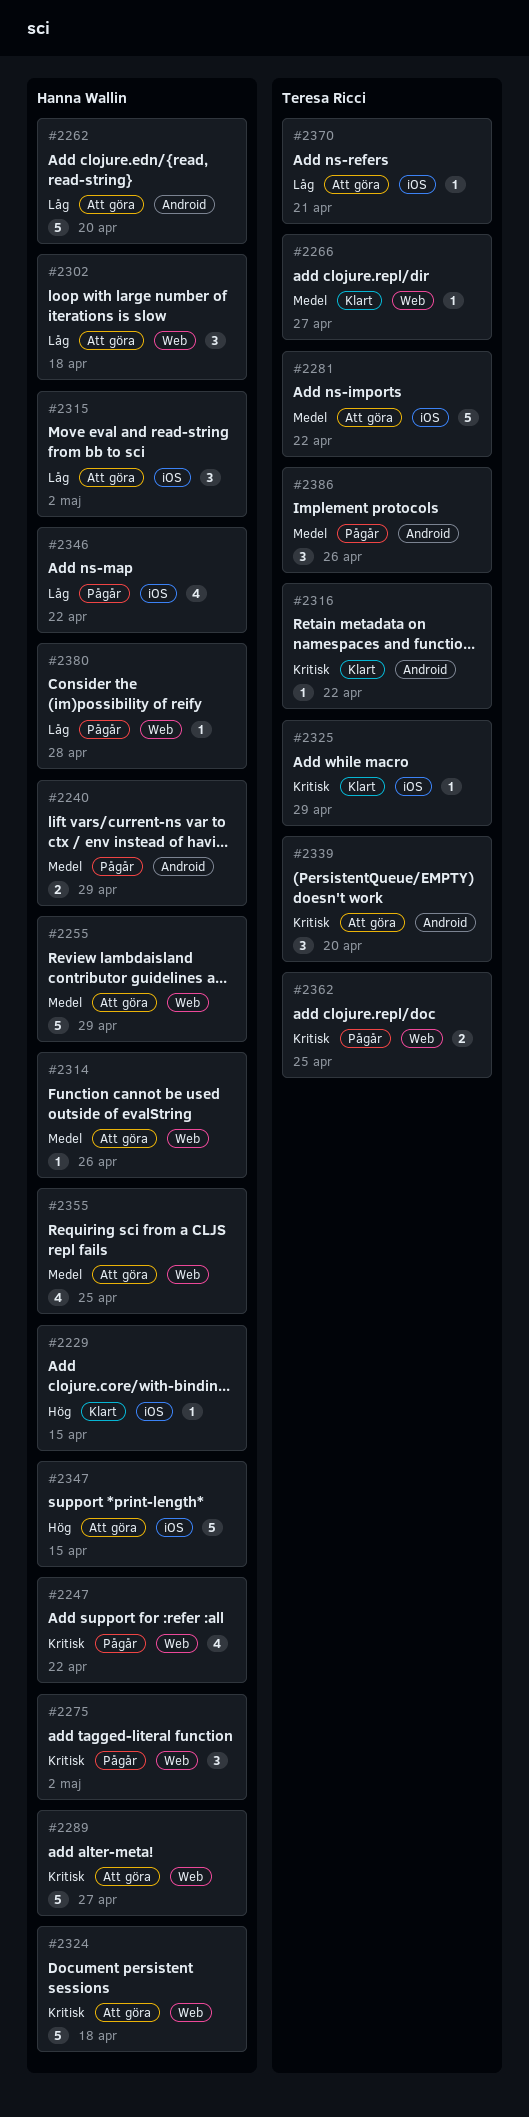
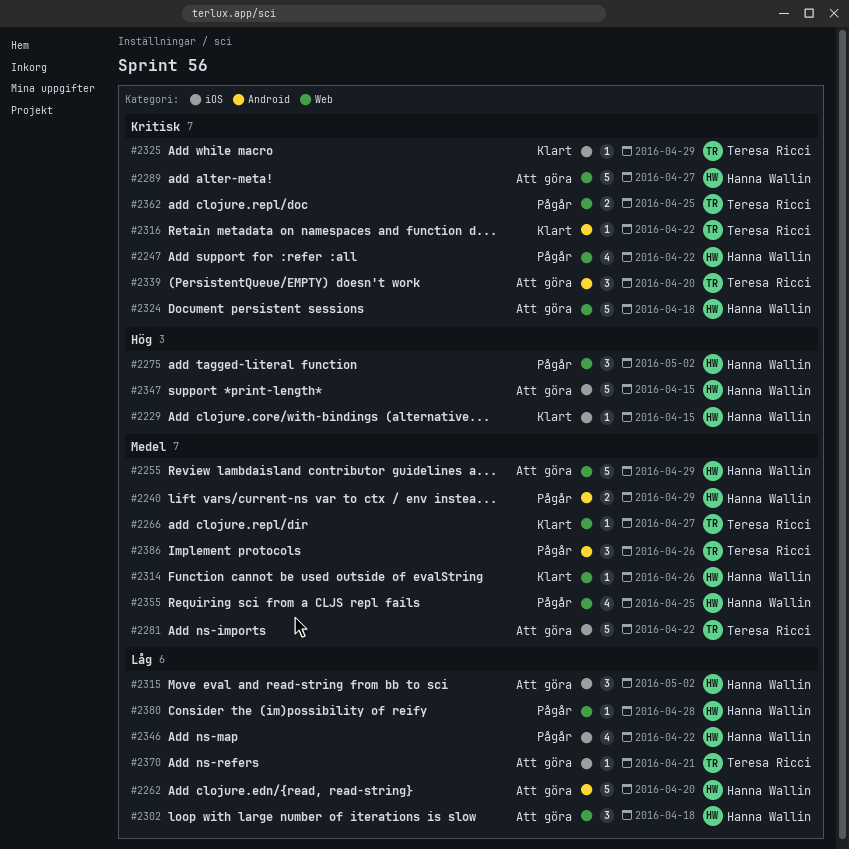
#2275, priority: Kritisk -> Hög
#2314, status: Att göra -> Klart
#2355, status: Att göra -> Pågår

